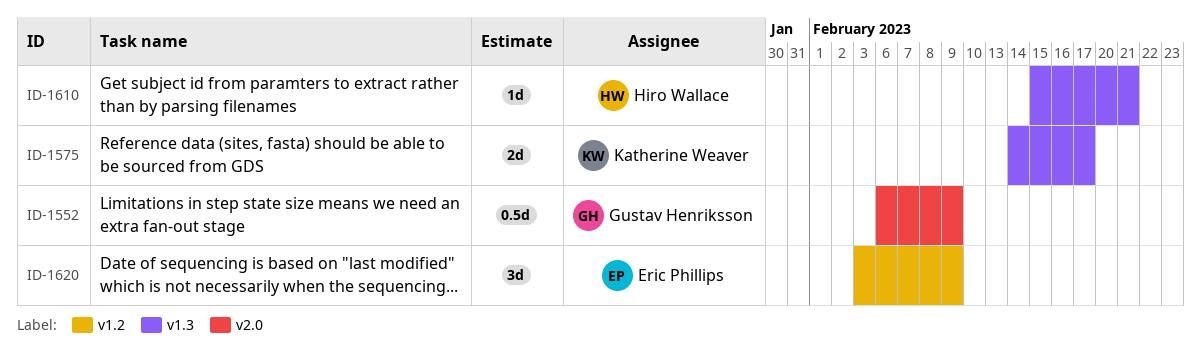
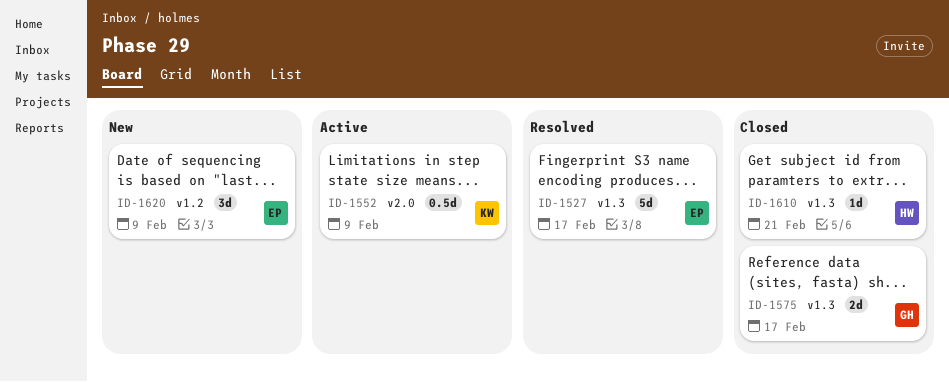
ID-1527: none -> present
ID-1552, owner: Gustav Henriksson -> Katherine Weaver
ID-1575, owner: Katherine Weaver -> Gustav Henriksson

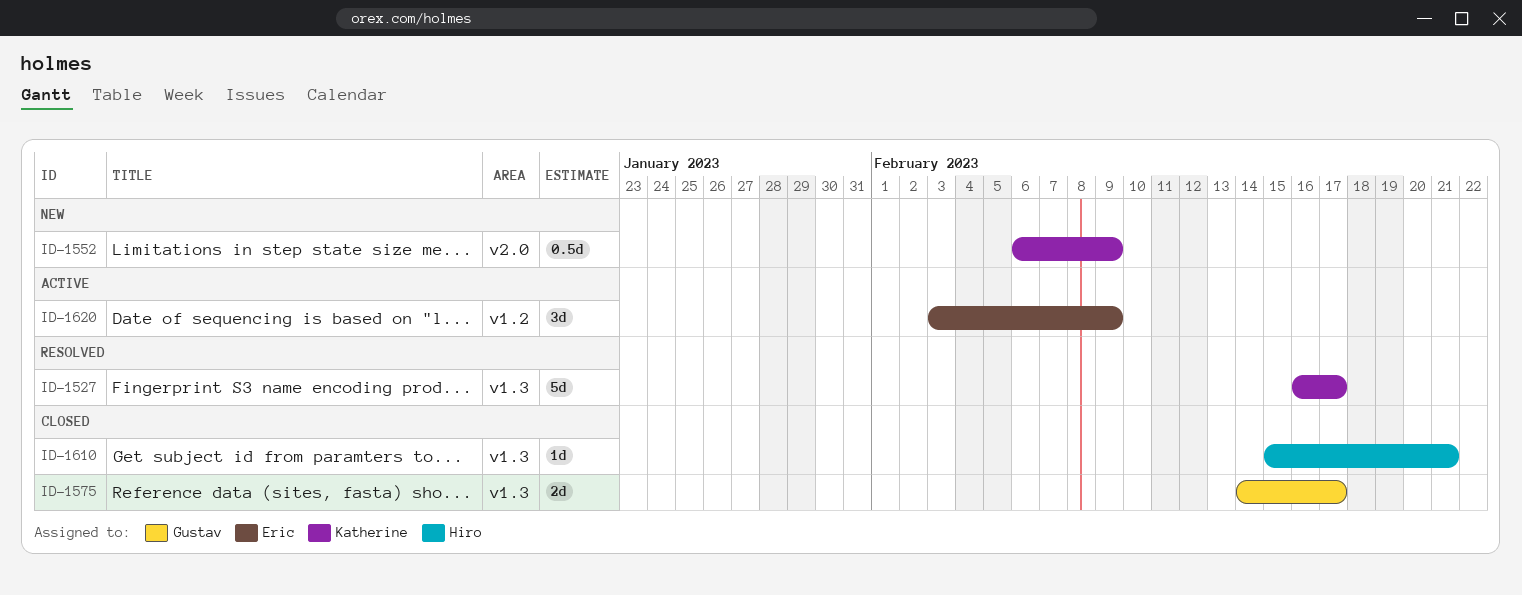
ID-1527, owner: Eric -> Katherine
ID-1552, status: Active -> New
ID-1620, status: New -> Active

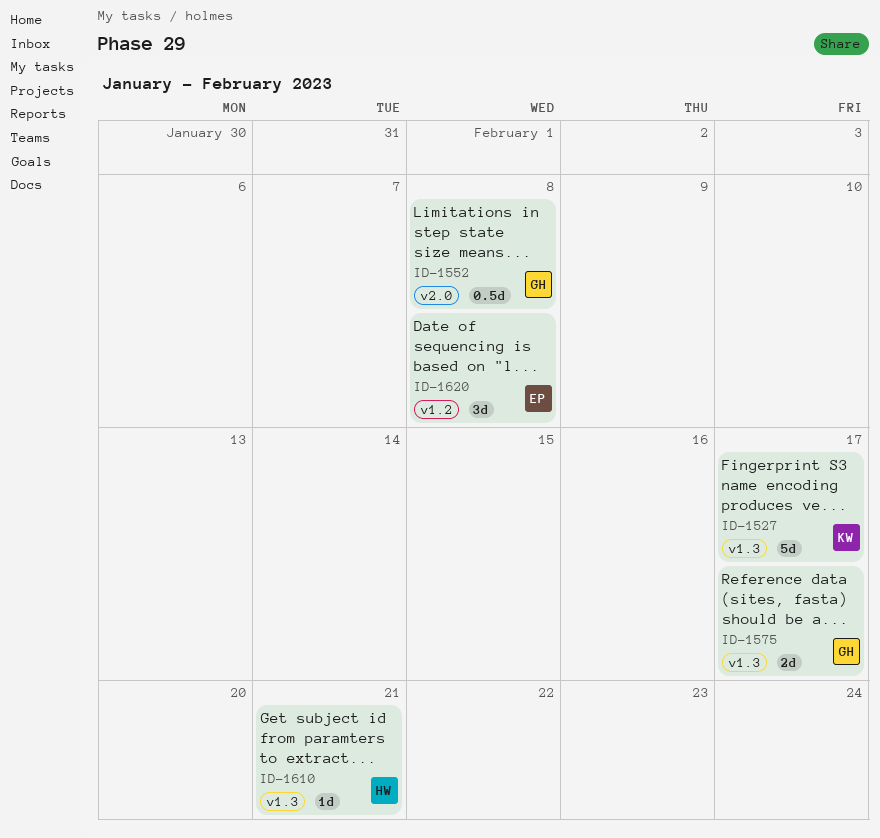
ID-1552, owner: Katherine -> Gustav
ID-1552, due: Feb 9 -> Feb 8
ID-1620, due: Feb 9 -> Feb 8

